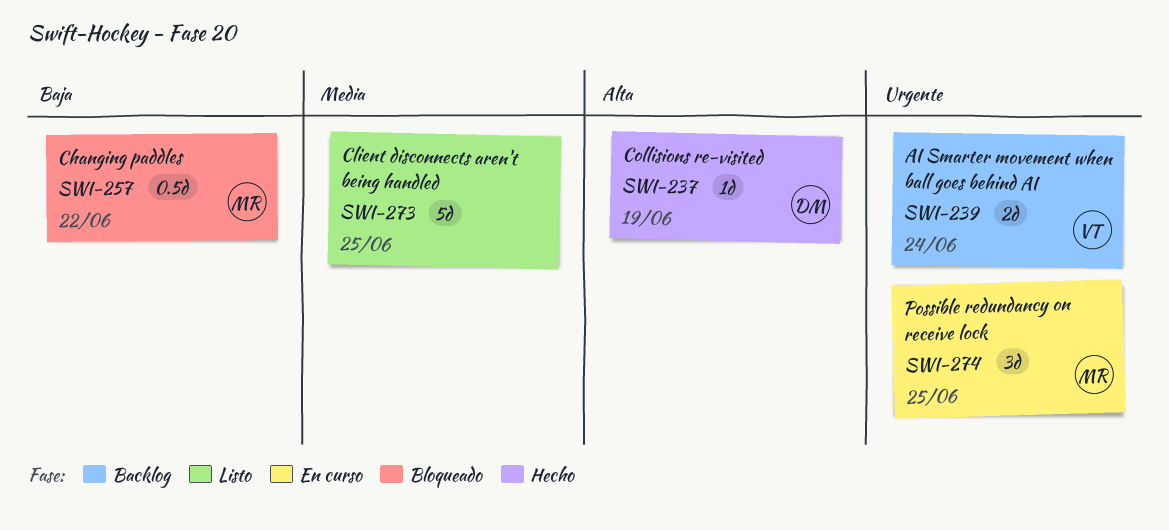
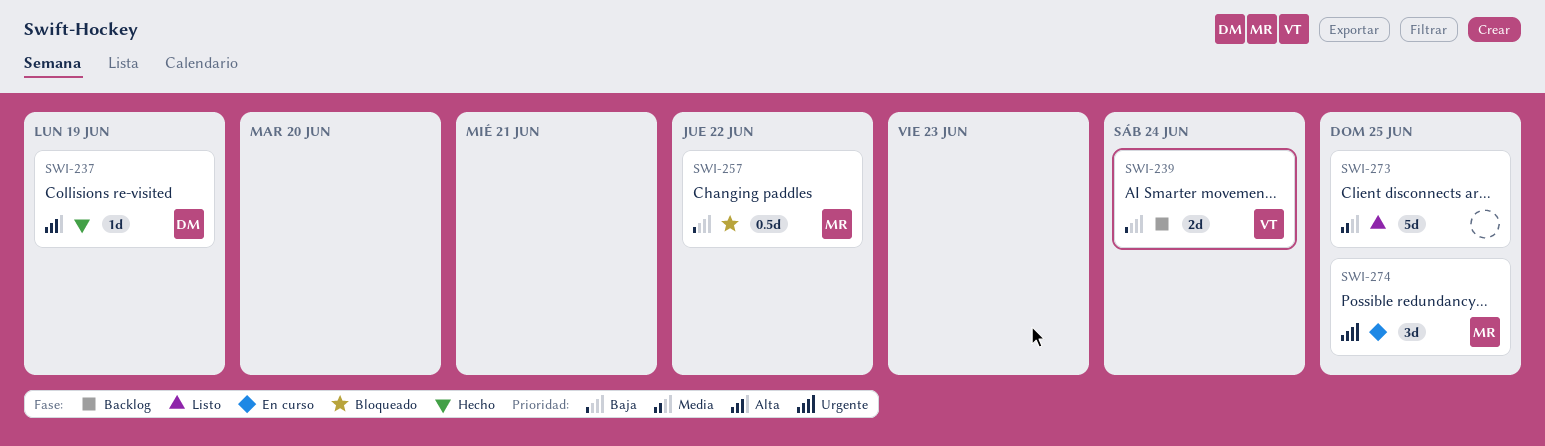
SWI-239, priority: Urgente -> Baja

